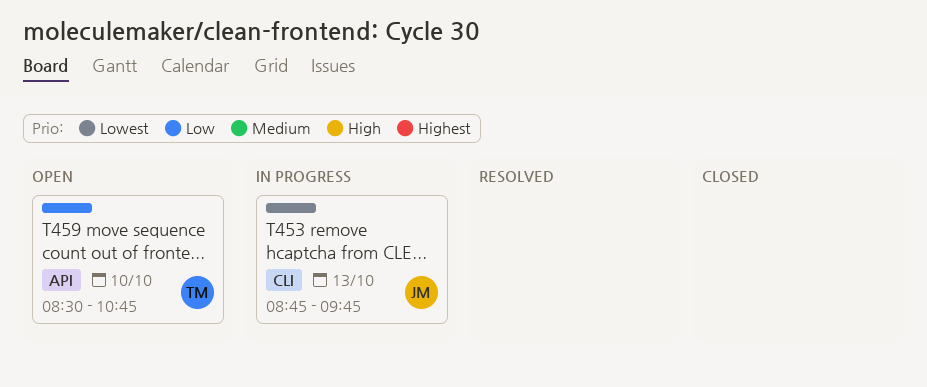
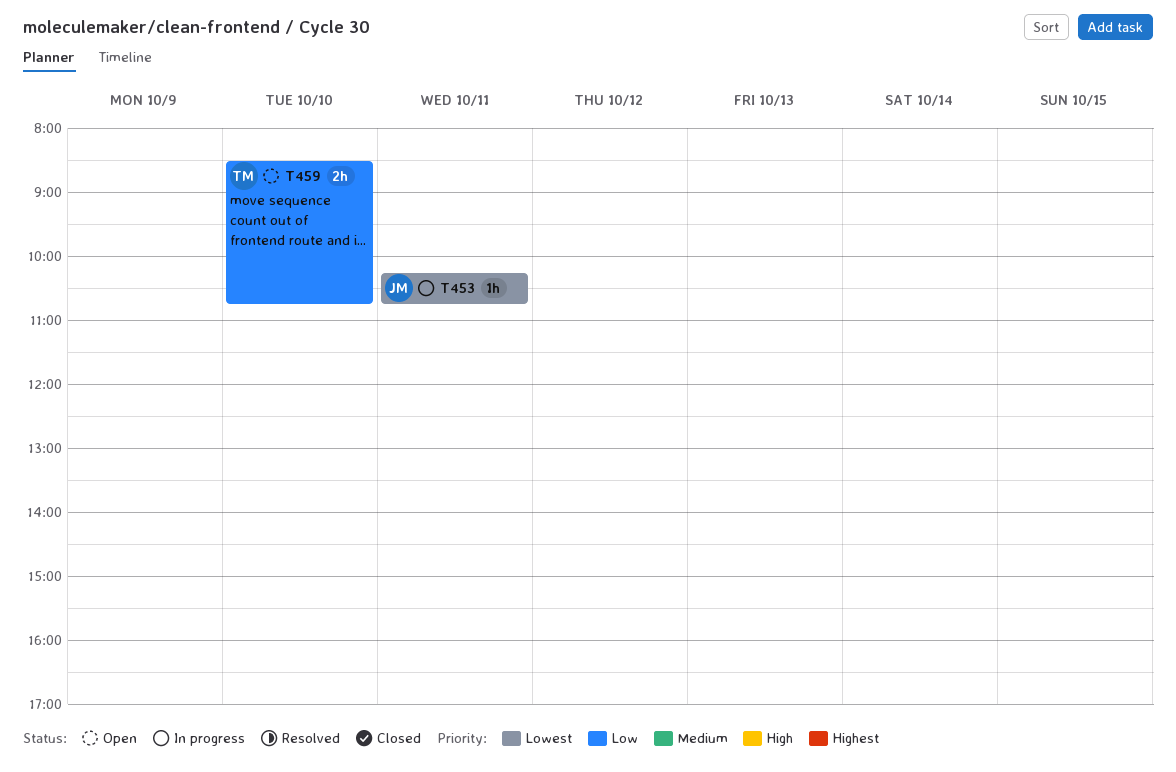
T453, day: Oct 13 -> Oct 11
T453, begins: 08:45 -> 10:15
T453, ends: 09:45 -> 10:45

